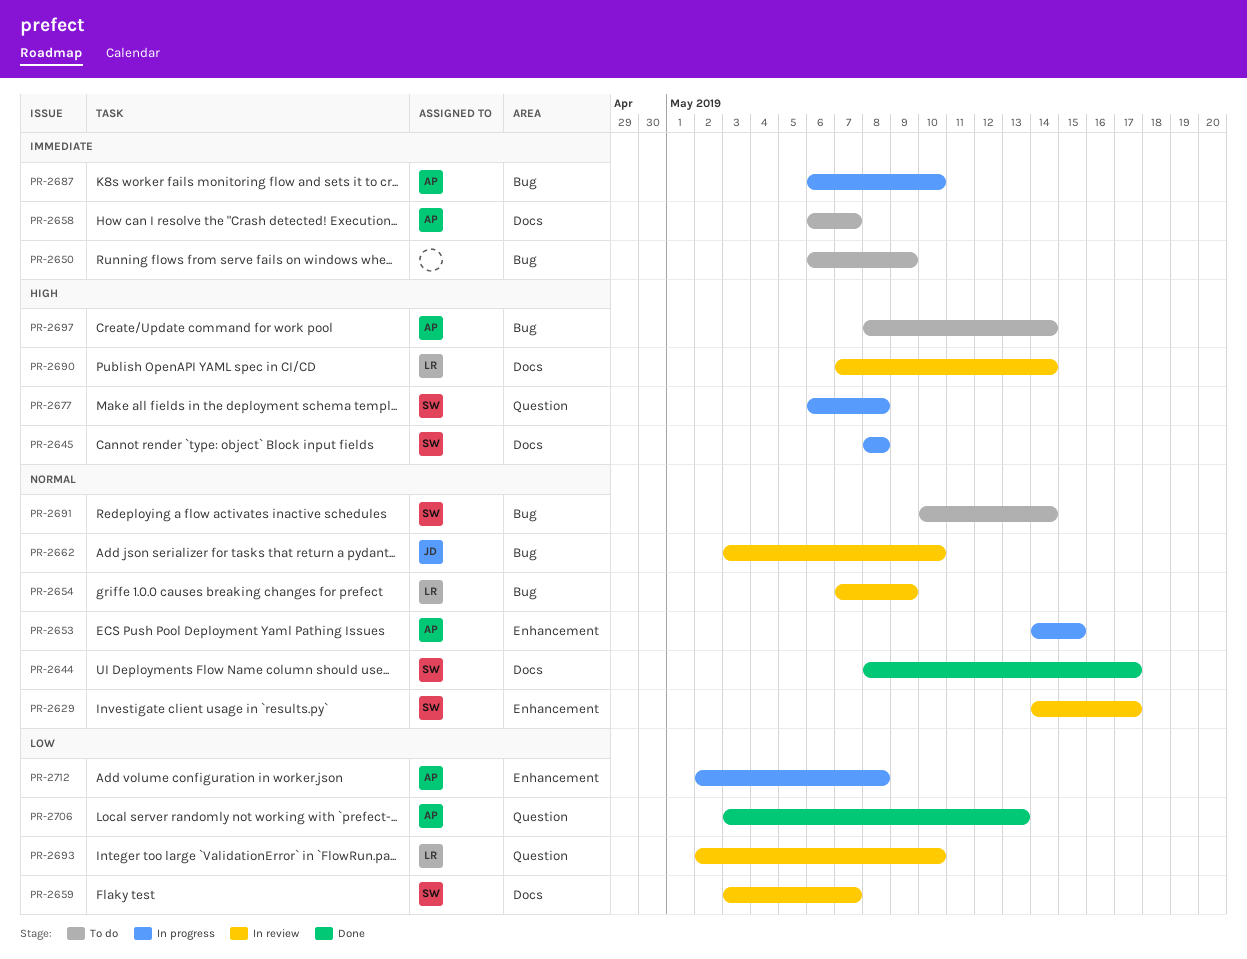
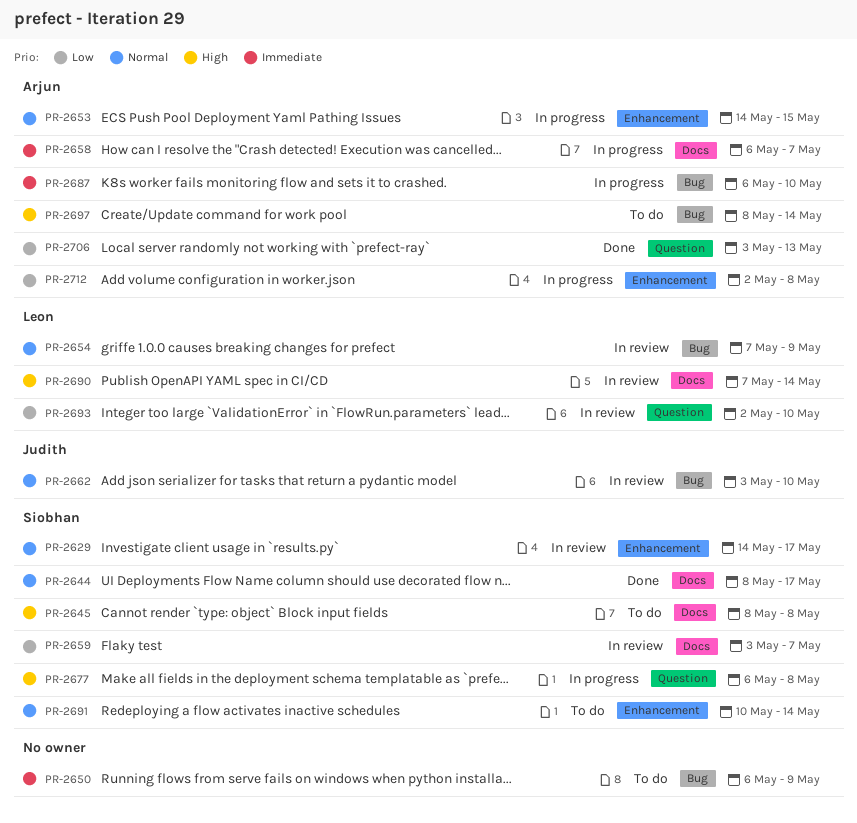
PR-2645, status: In progress -> To do
PR-2658, status: To do -> In progress
PR-2691, label: Bug -> Enhancement

